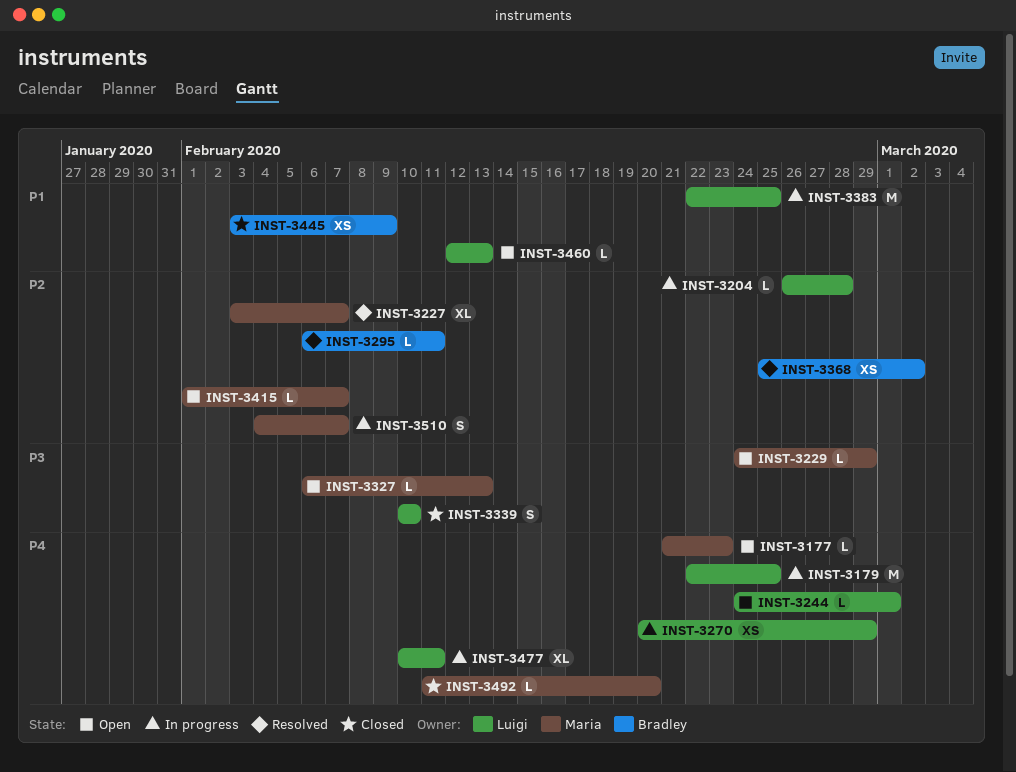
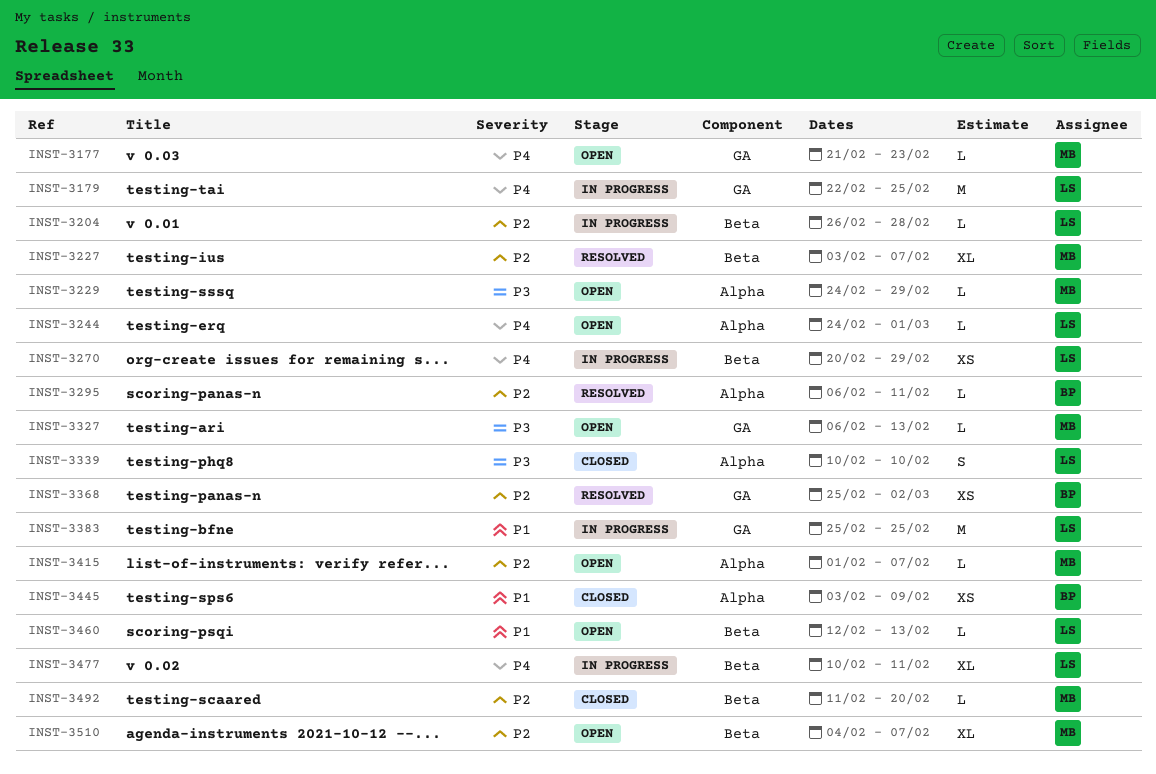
INST-3383, start: Feb 22 -> Feb 25
INST-3492, priority: P4 -> P2
INST-3510, status: In progress -> Open
INST-3510, estimate: S -> XL

